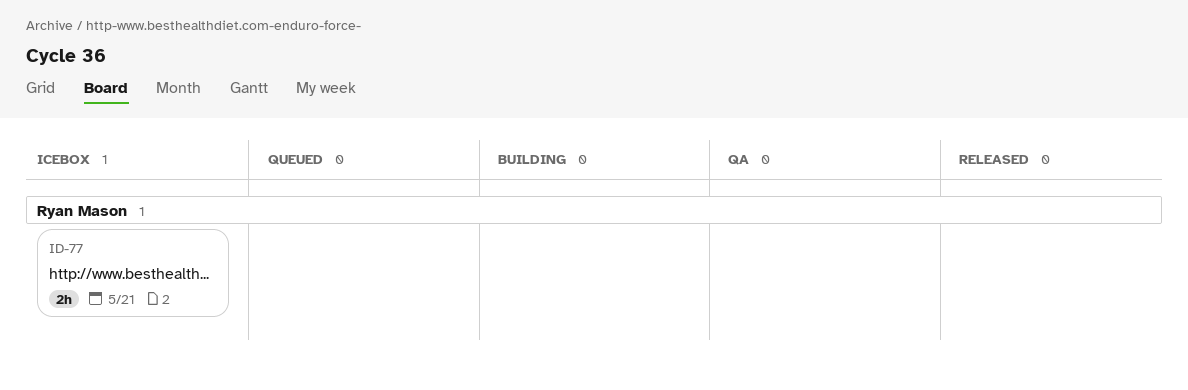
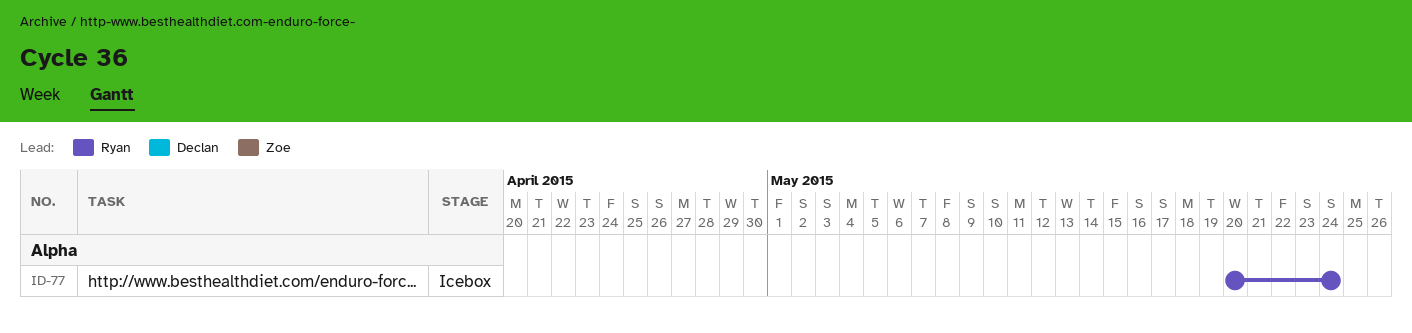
ID-77, due: May 21 -> May 24

